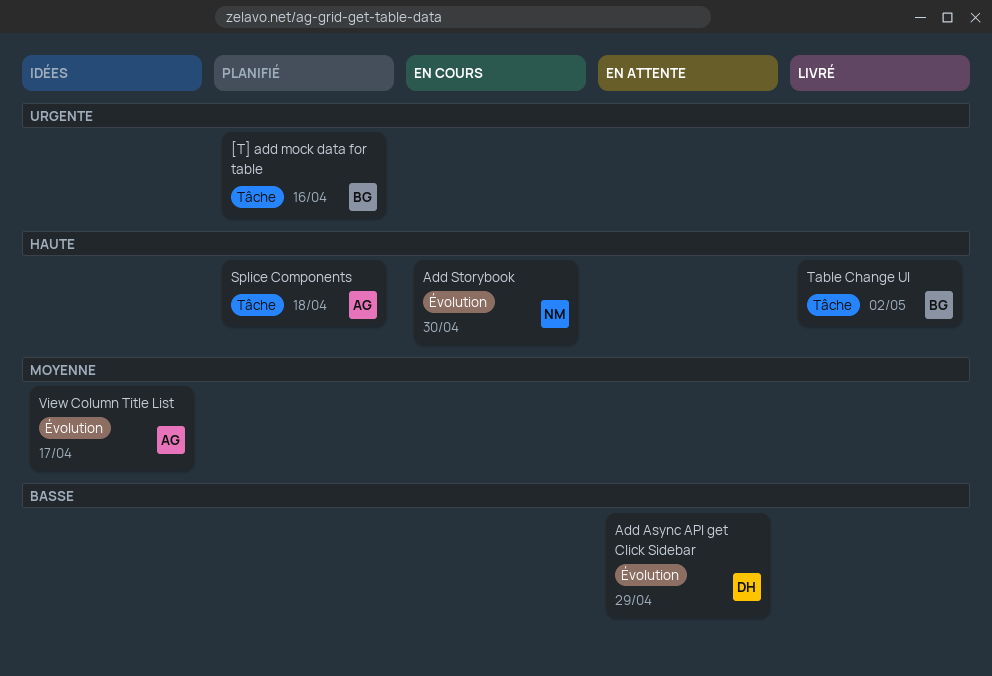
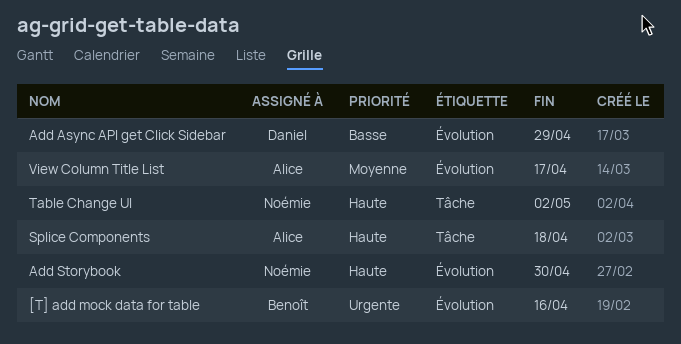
[T] add mock data for table, label: Tâche -> Évolution
Table Change UI, owner: Benoît -> Noémie

